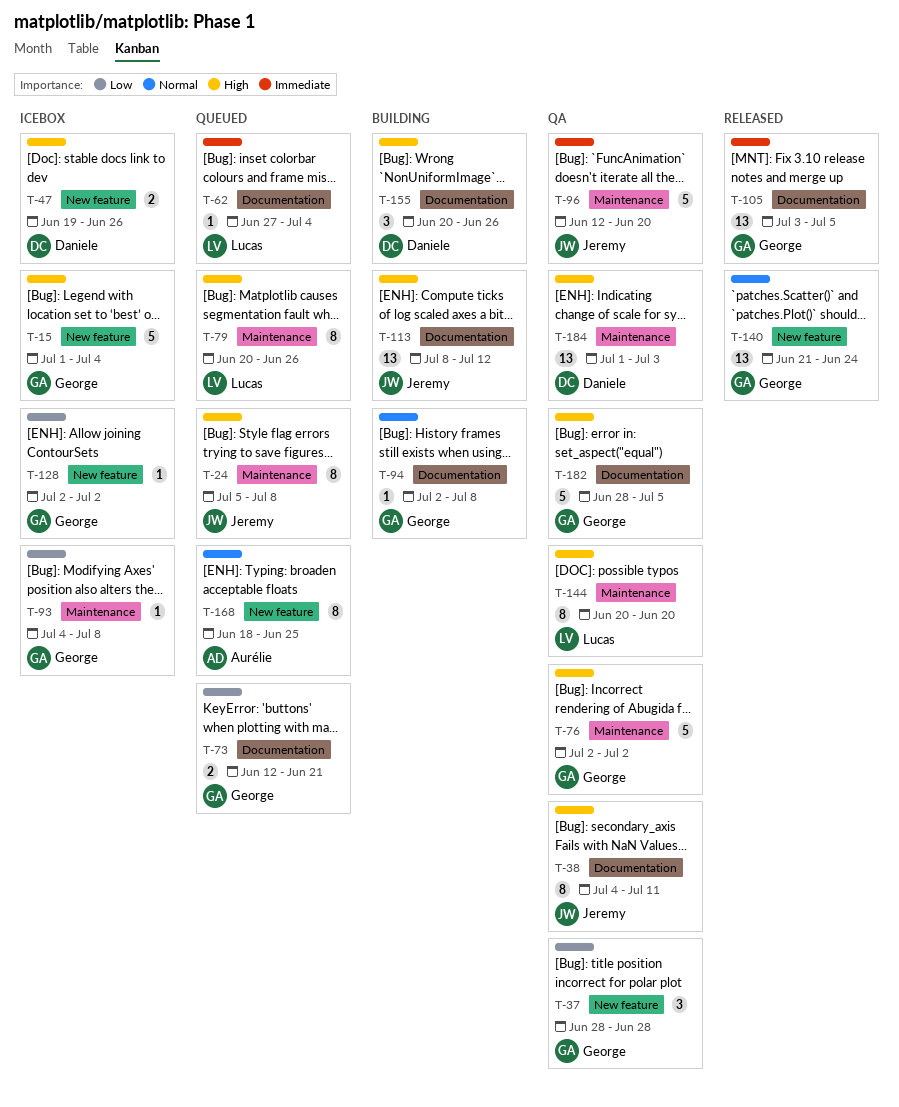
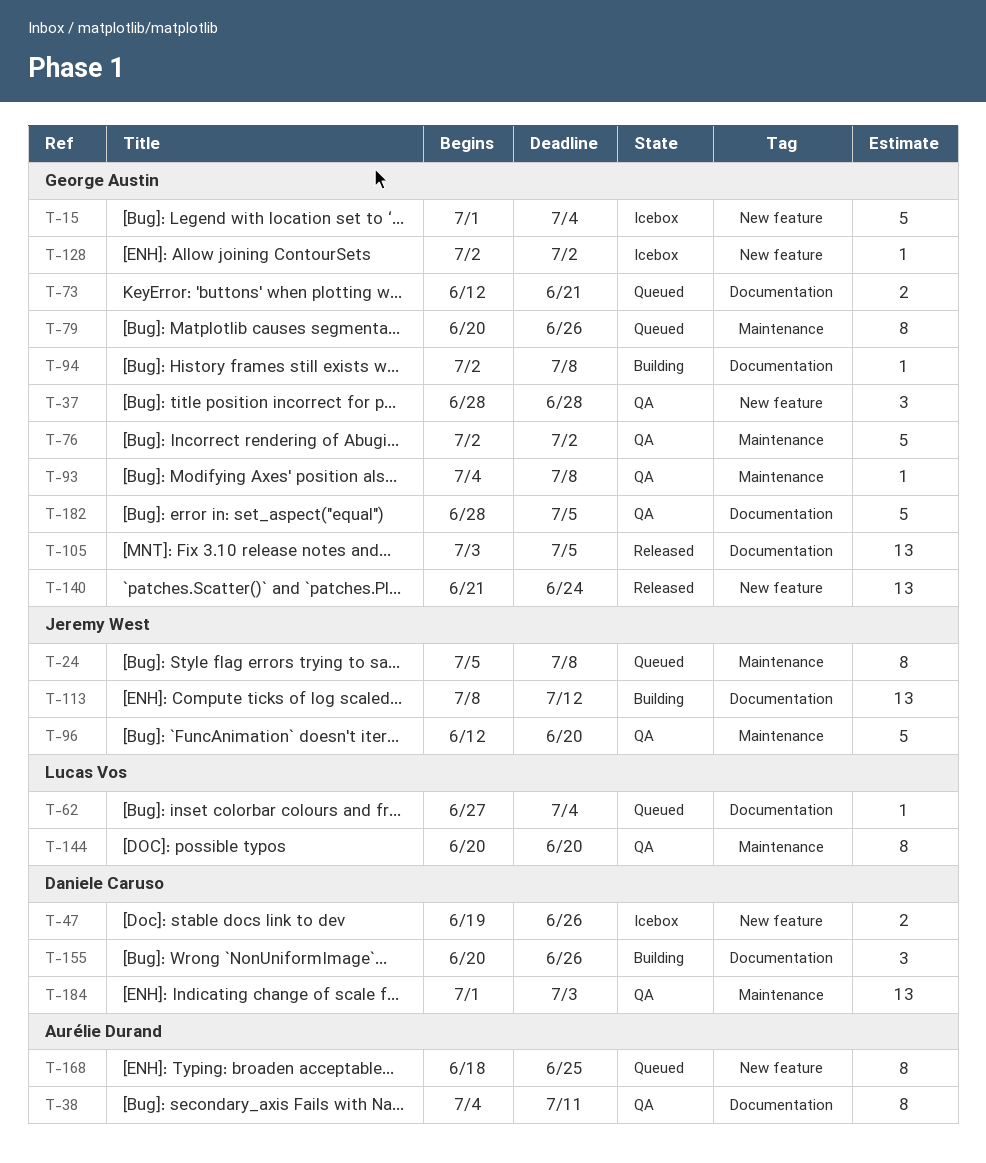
T-38, owner: Jeremy West -> Aurélie Durand
T-79, owner: Lucas Vos -> George Austin
T-93, status: Icebox -> QA

